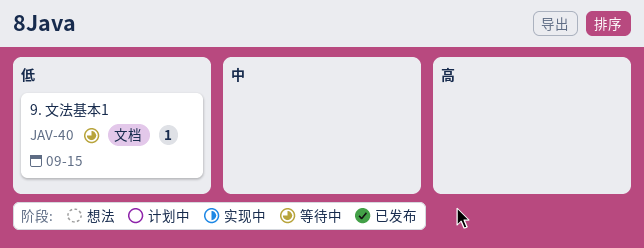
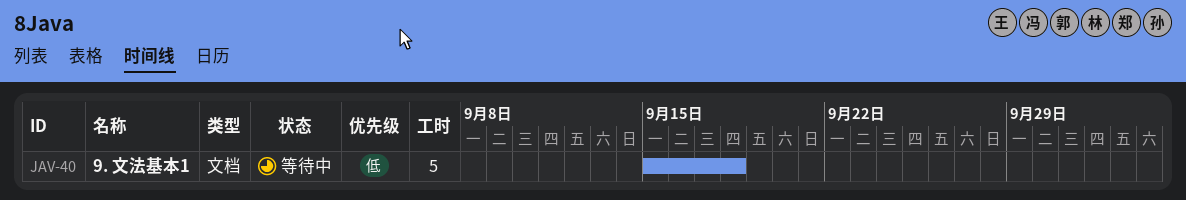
JAV-40, estimate: 1 -> 5
JAV-40, due: Sep 15 -> Sep 18

